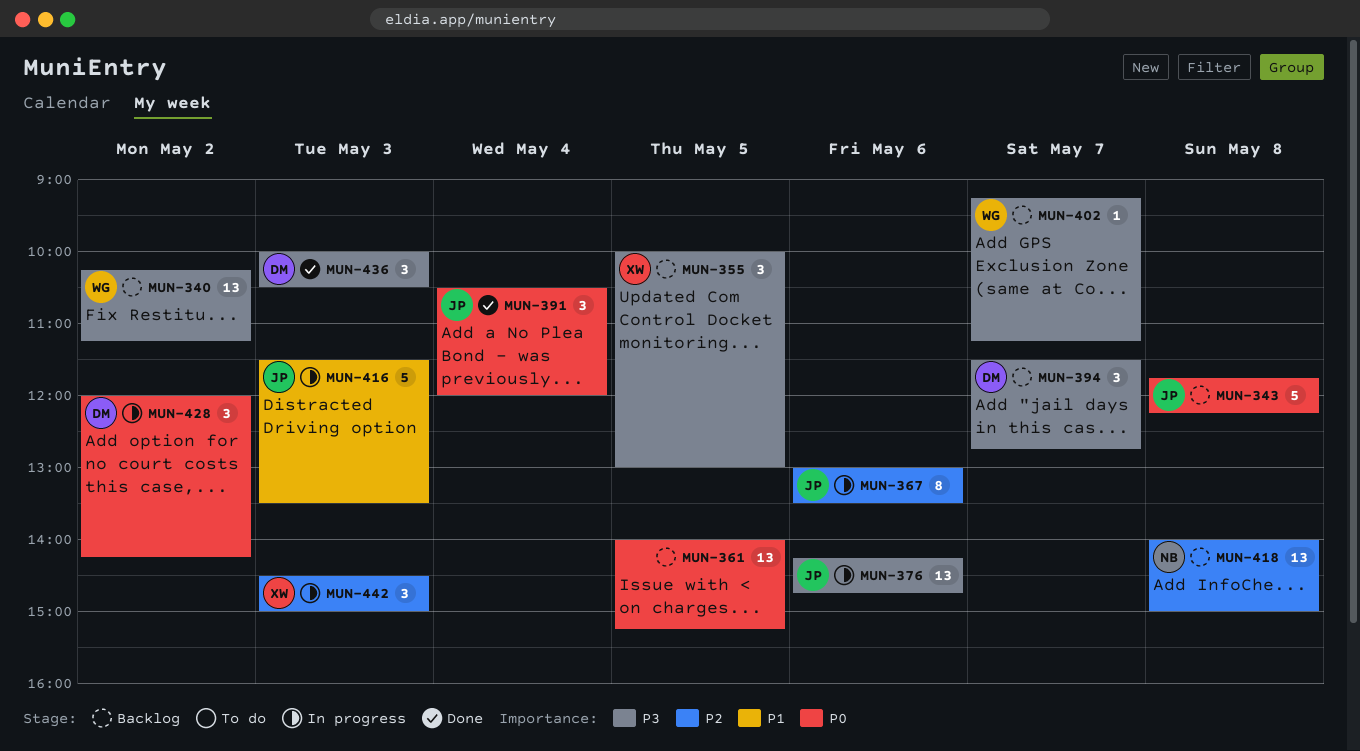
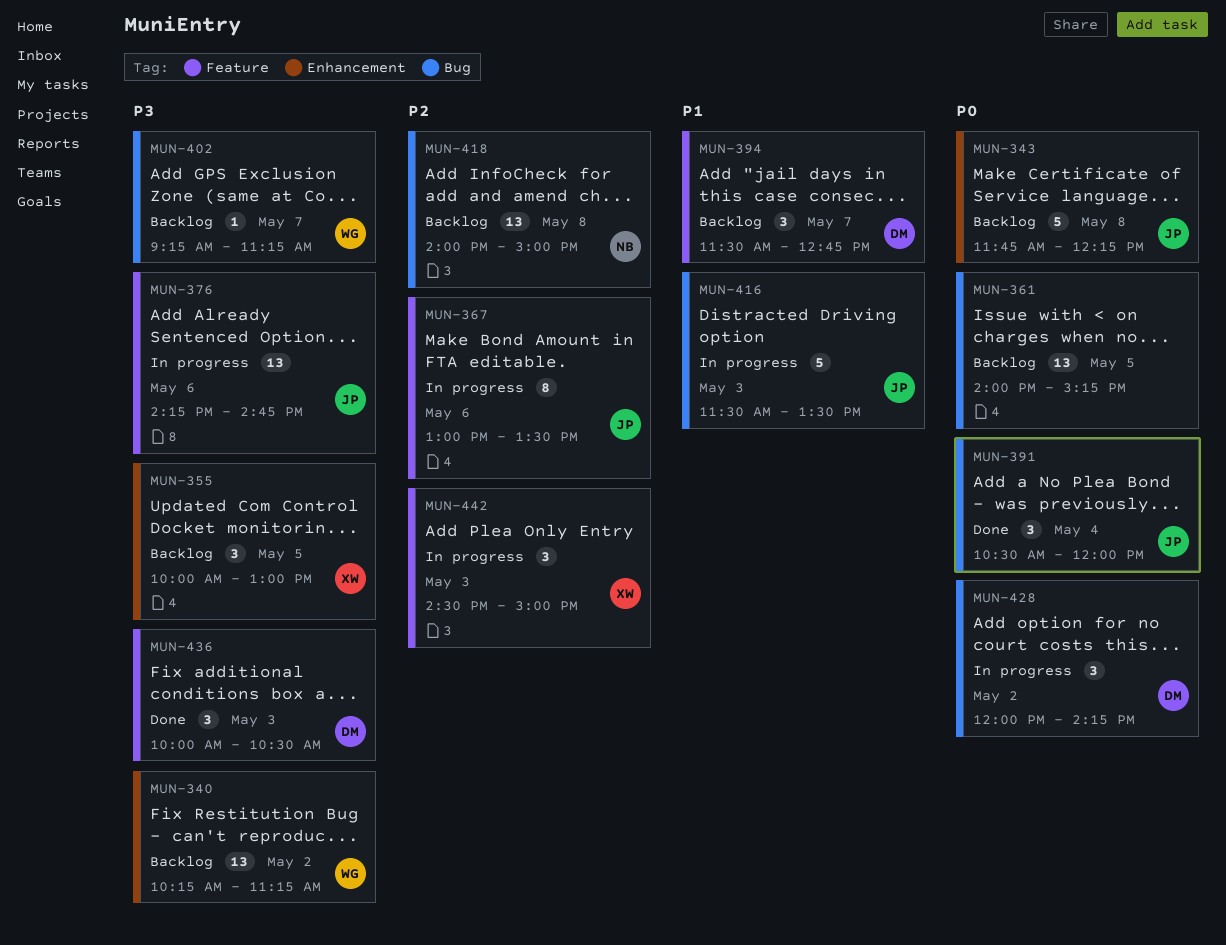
MUN-394, priority: P3 -> P1

